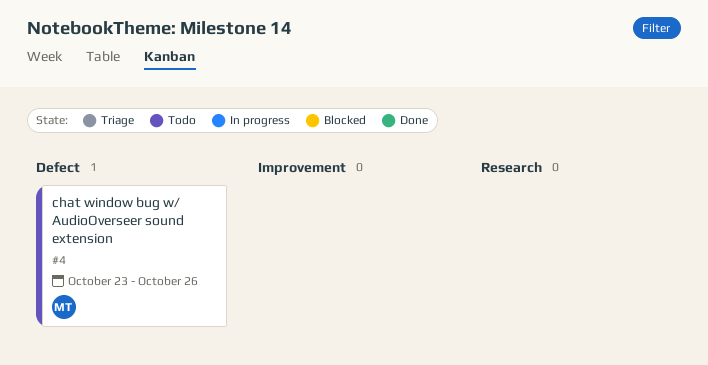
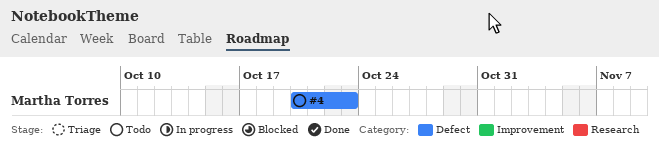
#4, start: Oct 23 -> Oct 20
#4, due: Oct 26 -> Oct 23

